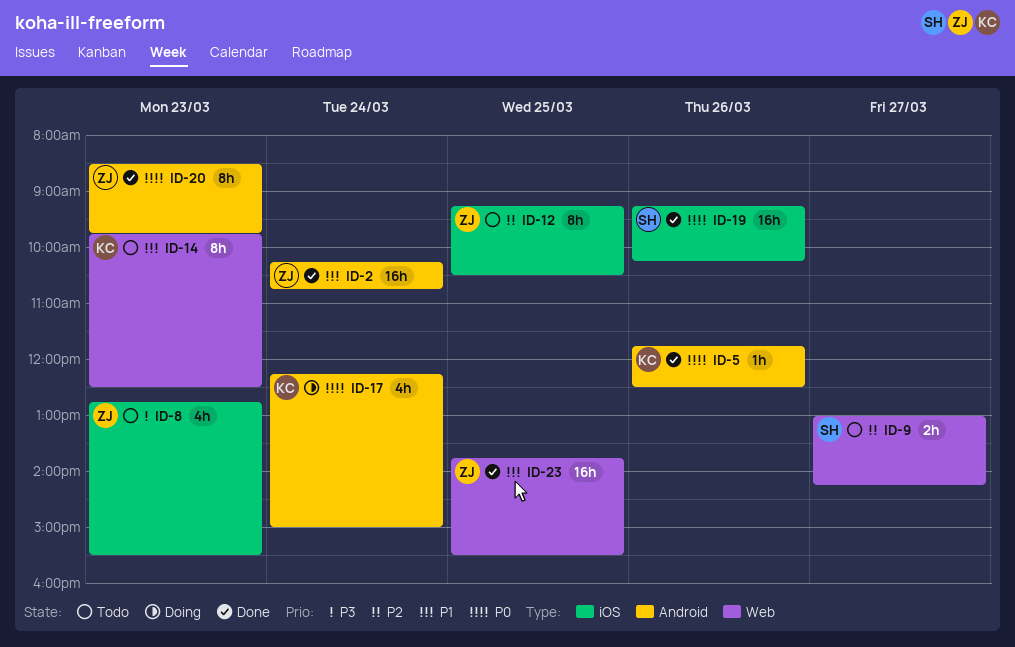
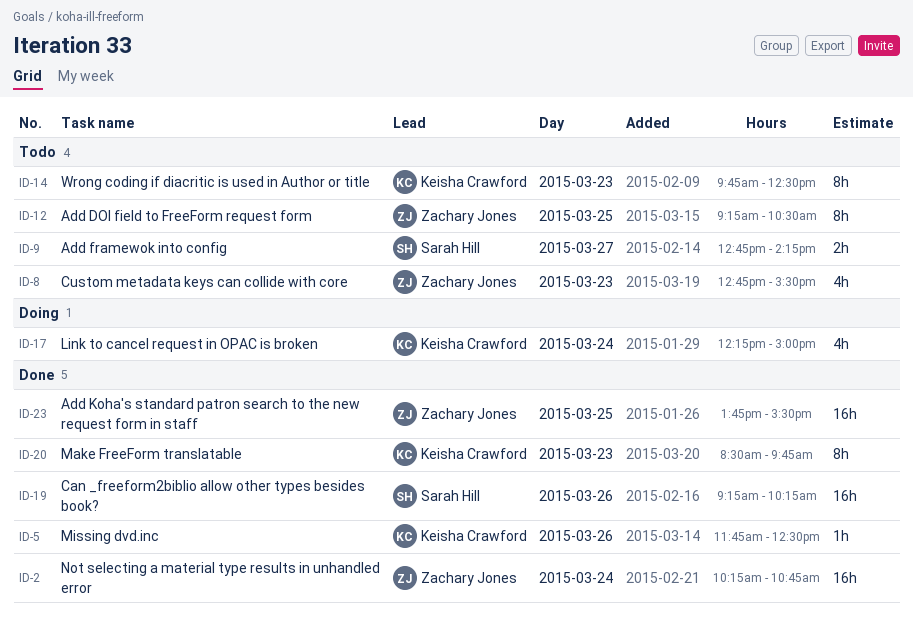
ID-9, begins: 13:00 -> 12:45
ID-20, owner: Zachary Jones -> Keisha Crawford

